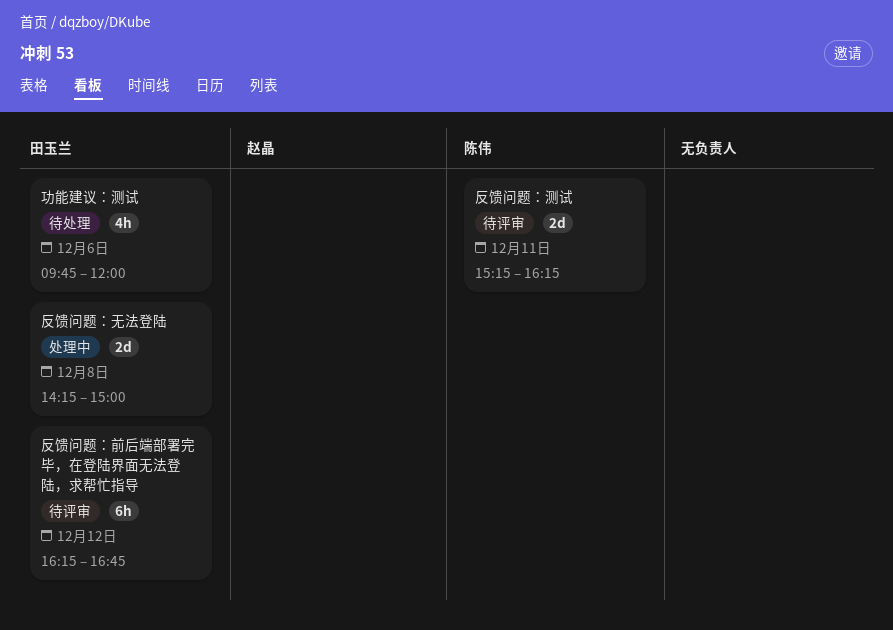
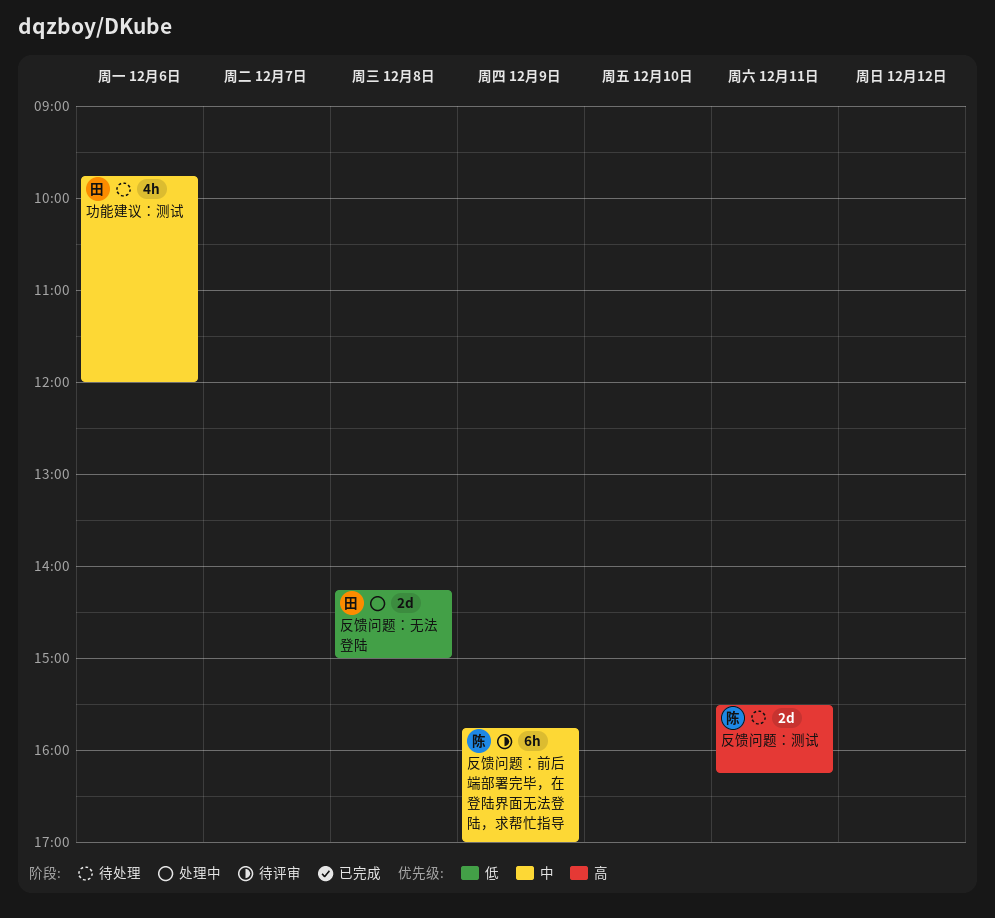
反馈问题：前后端部署完毕，在登陆界面无法登陆，求帮忙指导, owner: 田玉兰 -> 陈伟
反馈问题：前后端部署完毕，在登陆界面无法登陆，求帮忙指导, day: Dec 12 -> Dec 9
反馈问题：前后端部署完毕，在登陆界面无法登陆，求帮忙指导, begins: 16:15 -> 15:45
反馈问题：前后端部署完毕，在登陆界面无法登陆，求帮忙指导, ends: 16:45 -> 17:00
反馈问题：测试, status: 待评审 -> 待处理
反馈问题：测试, begins: 15:15 -> 15:30

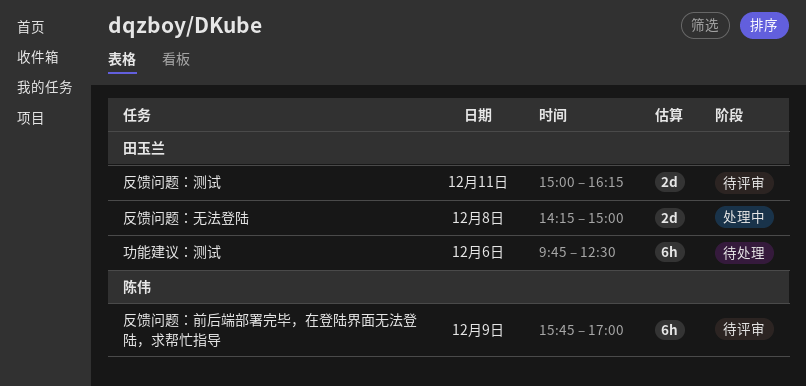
功能建议：测试, estimate: 4h -> 6h
功能建议：测试, ends: 12:00 -> 12:30
反馈问题：测试, status: 待处理 -> 待评审
反馈问题：测试, owner: 陈伟 -> 田玉兰
反馈问题：测试, begins: 15:30 -> 15:00

